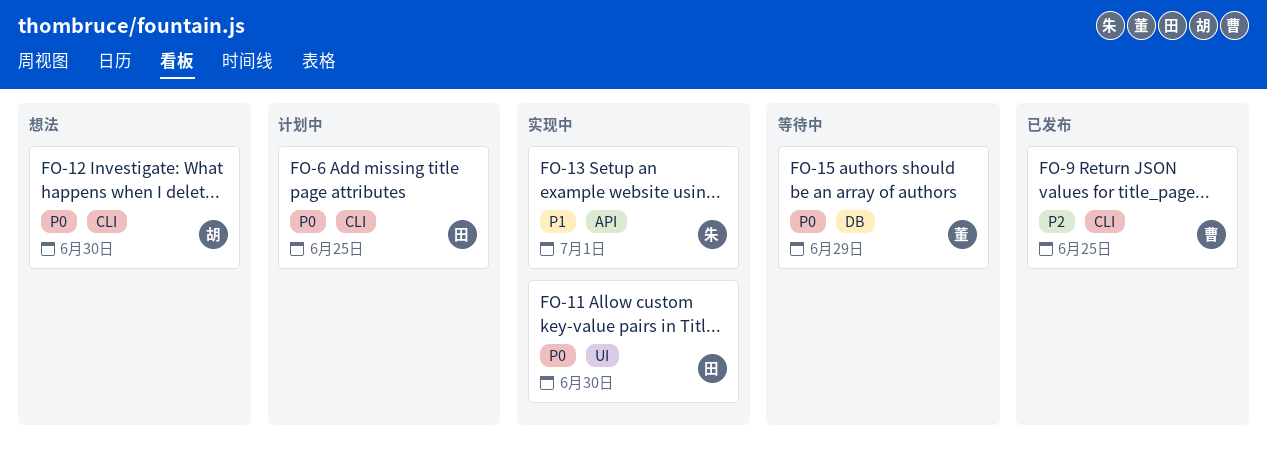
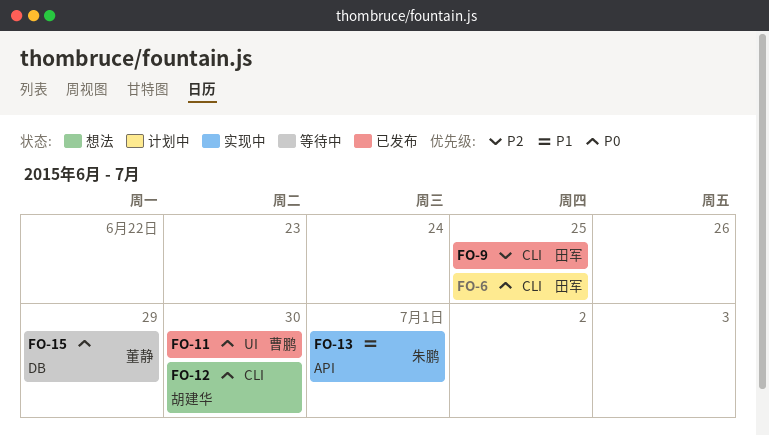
FO-9, owner: 曹鹏 -> 田军
FO-11, status: 实现中 -> 已发布
FO-11, owner: 田军 -> 曹鹏

